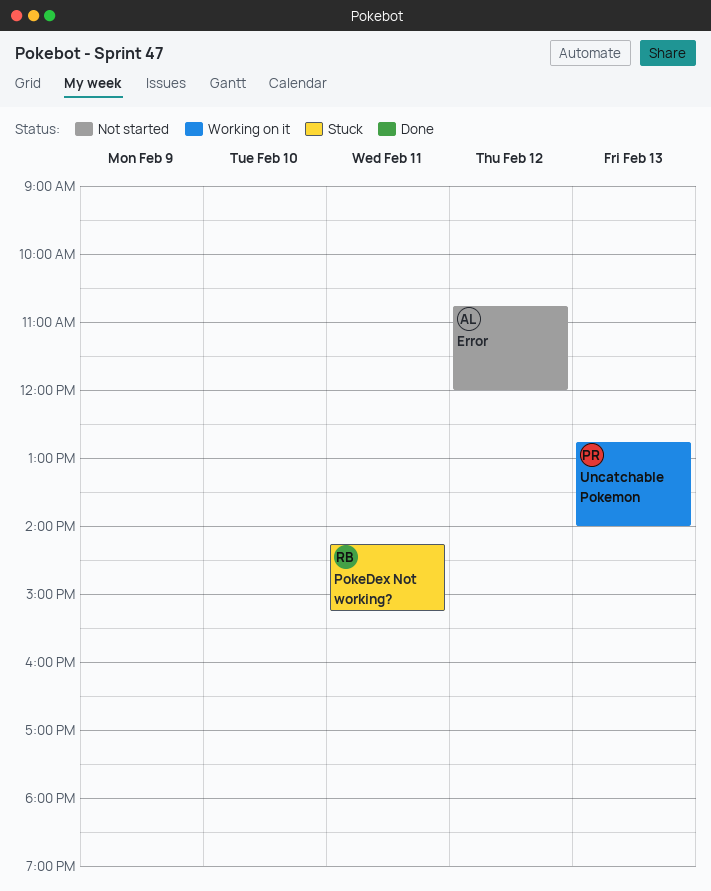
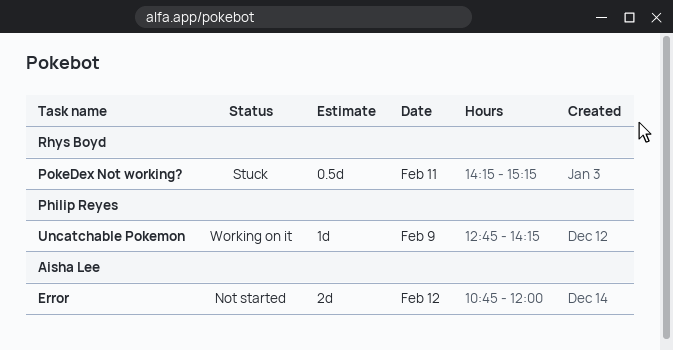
Uncatchable Pokemon, day: Feb 13 -> Feb 9
Uncatchable Pokemon, ends: 14:00 -> 14:15

